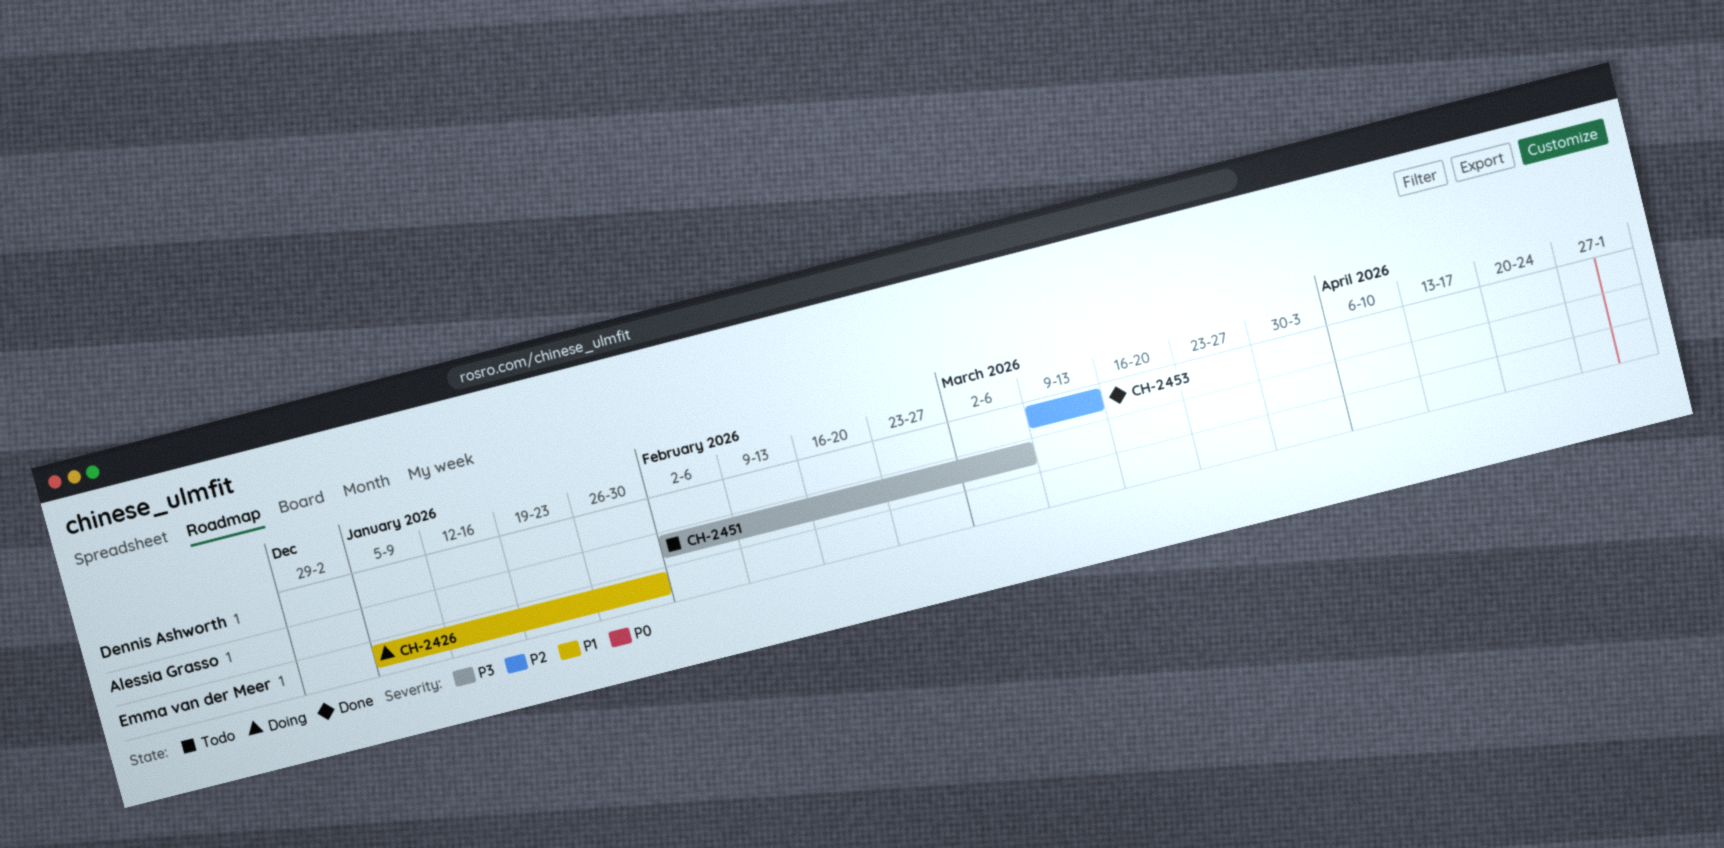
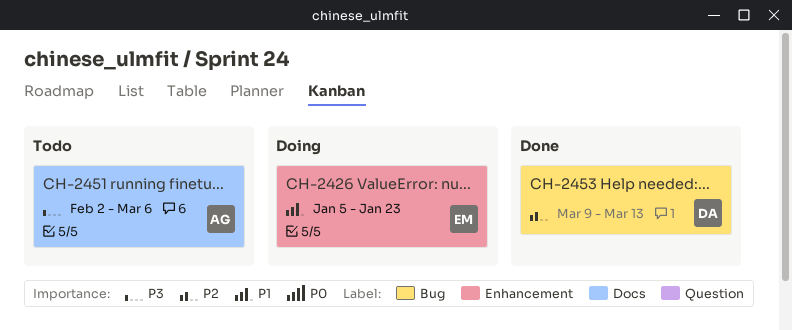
CH-2426, due: Jan 30 -> Jan 23

